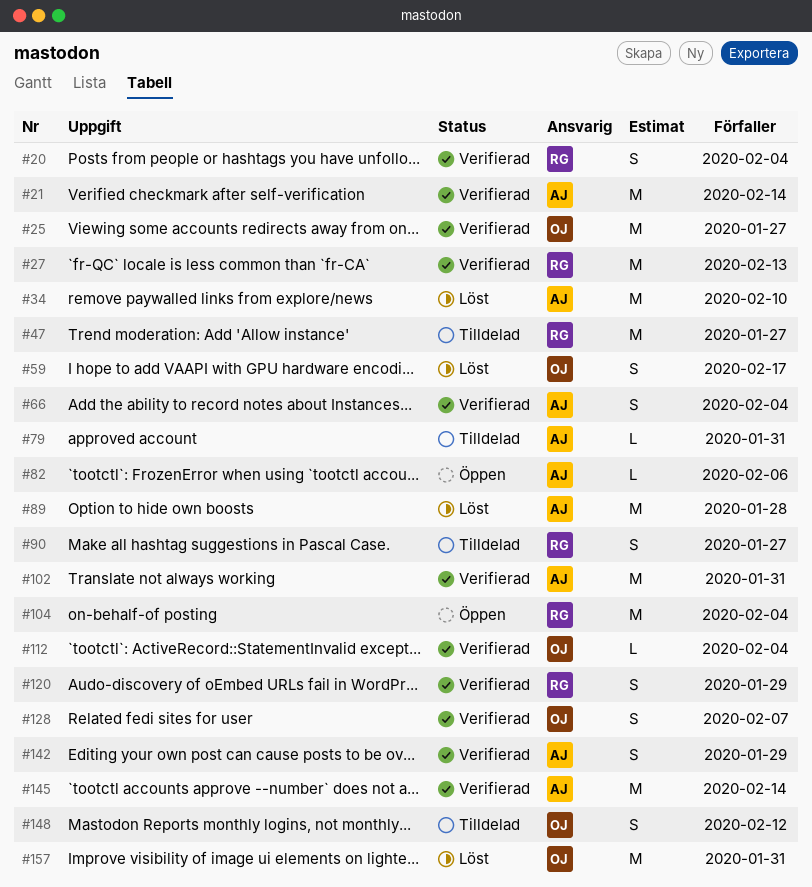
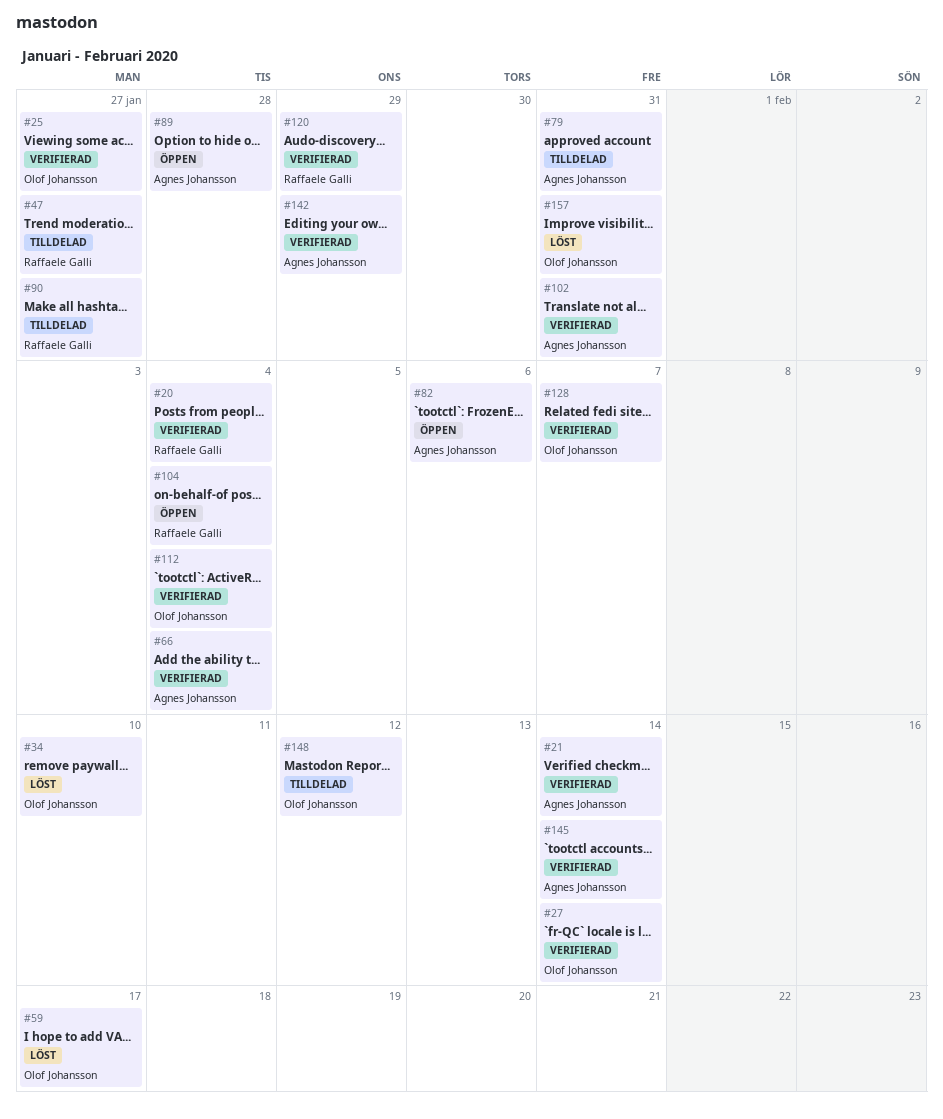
#27, owner: Raffaele Galli -> Olof Johansson
#27, due: Feb 13 -> Feb 14
#34, owner: Agnes Johansson -> Olof Johansson
#89, status: Löst -> Öppen

